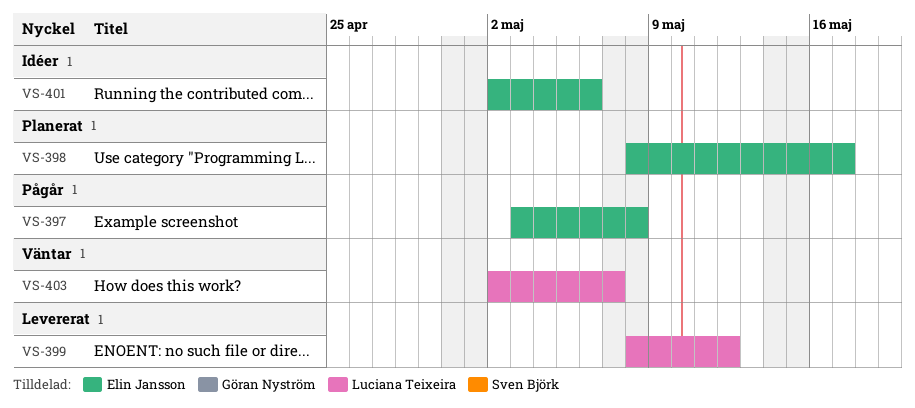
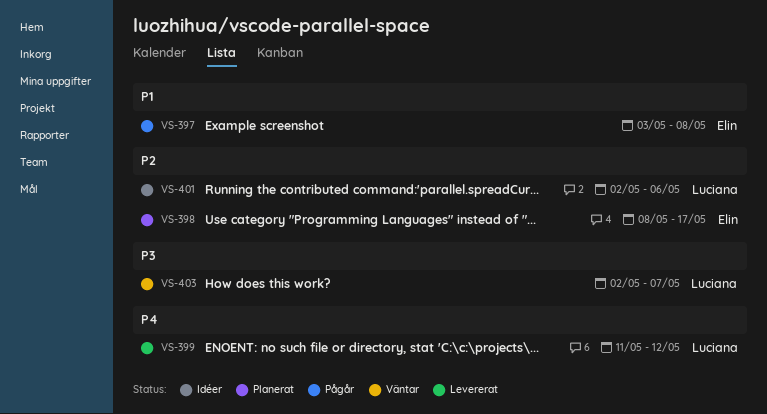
VS-399, start: May 8 -> May 11
VS-401, owner: Elin Jansson -> Luciana Teixeira

